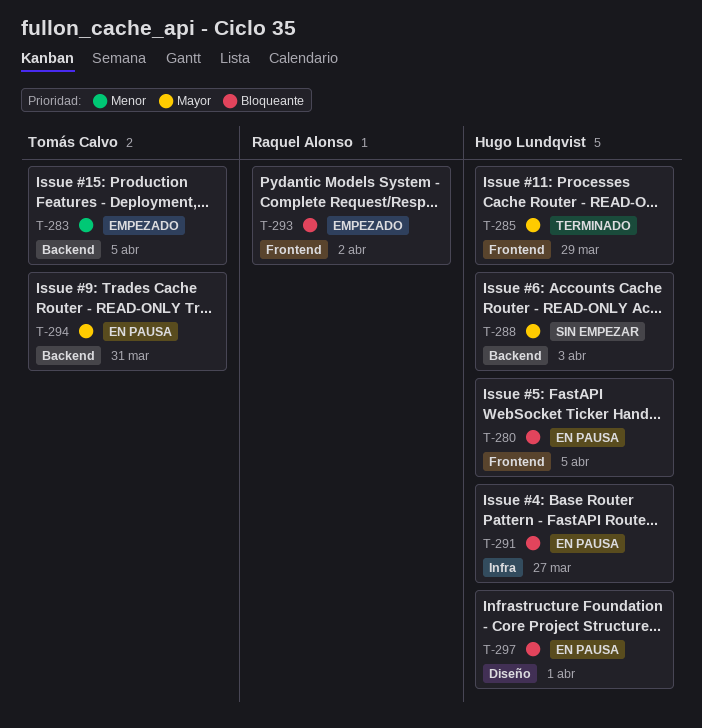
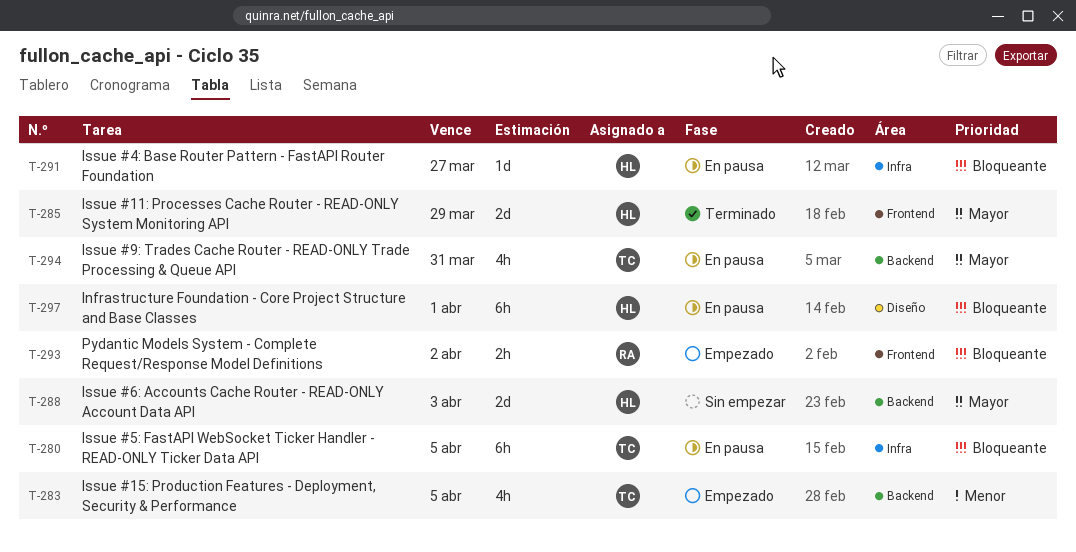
T-280, owner: Hugo Lundqvist -> Tomás Calvo
T-280, label: Frontend -> Infra

